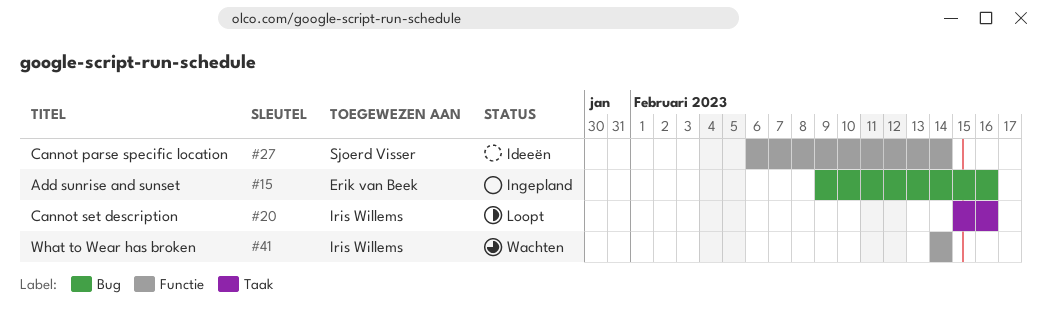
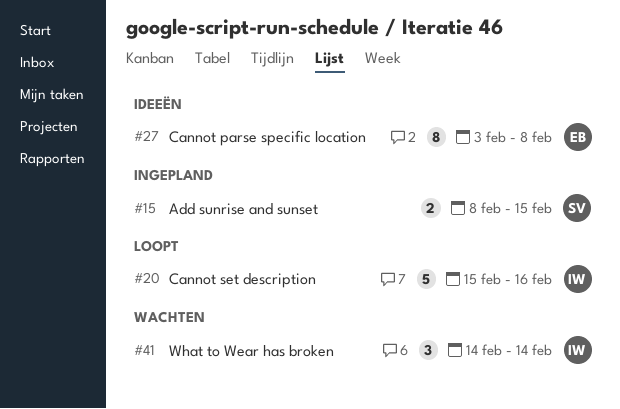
#15, owner: Erik van Beek -> Sjoerd Visser
#15, start: Feb 9 -> Feb 8
#15, due: Feb 16 -> Feb 15
#27, owner: Sjoerd Visser -> Erik van Beek
#27, start: Feb 6 -> Feb 3
#27, due: Feb 14 -> Feb 8

